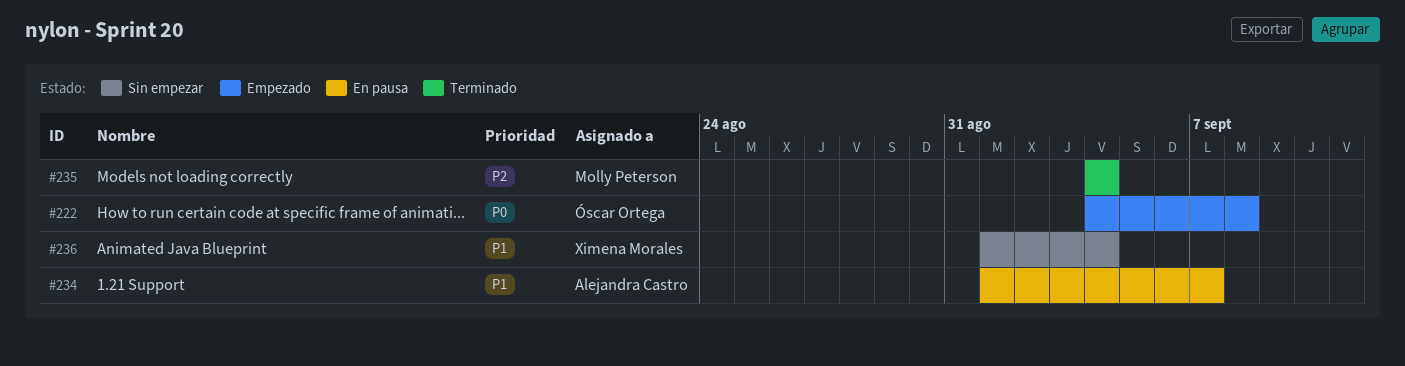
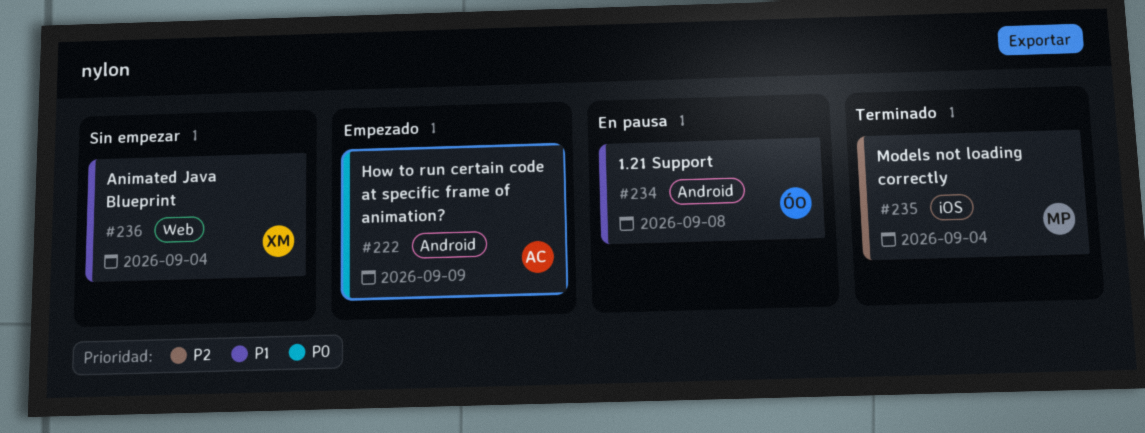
#222, owner: Óscar Ortega -> Alejandra Castro
#222, due: Sep 8 -> Sep 9
#234, owner: Alejandra Castro -> Óscar Ortega
#234, due: Sep 7 -> Sep 8

